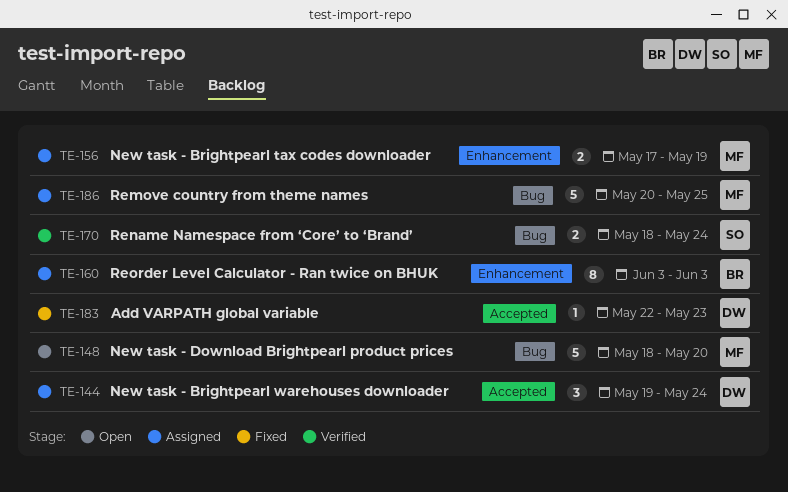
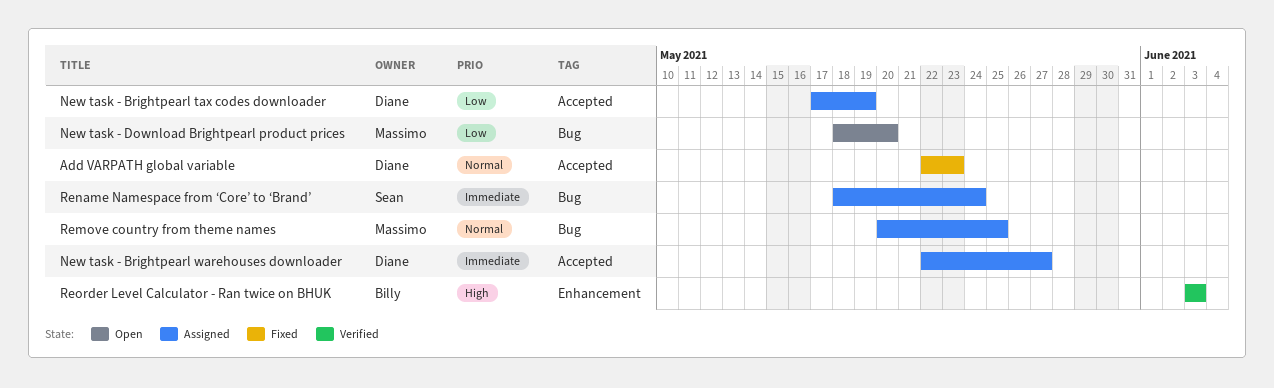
New task - Brightpearl tax codes downloader, owner: Massimo -> Diane
New task - Brightpearl tax codes downloader, label: Enhancement -> Accepted
New task - Brightpearl warehouses downloader, start: May 19 -> May 22
New task - Brightpearl warehouses downloader, due: May 24 -> May 27
Rename Namespace from ‘Core’ to ‘Brand’, status: Verified -> Assigned
Reorder Level Calculator - Ran twice on BHUK, status: Assigned -> Verified

